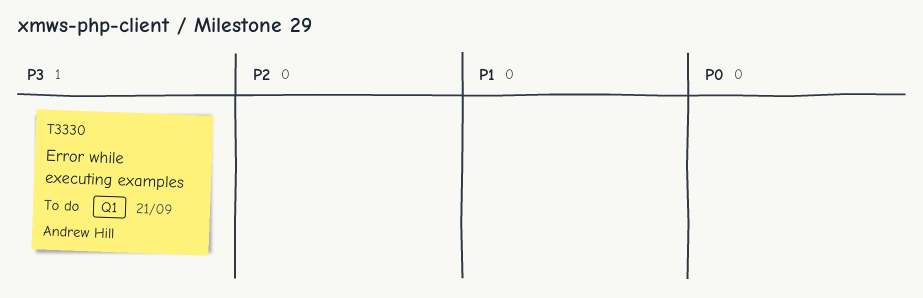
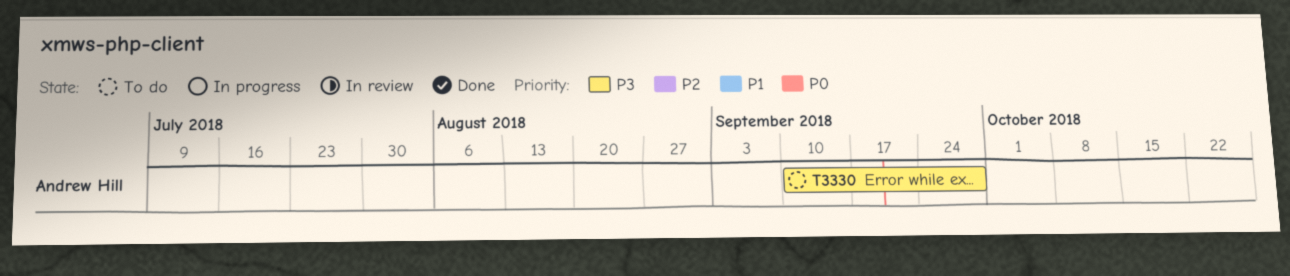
T3330, due: Sep 21 -> Sep 28

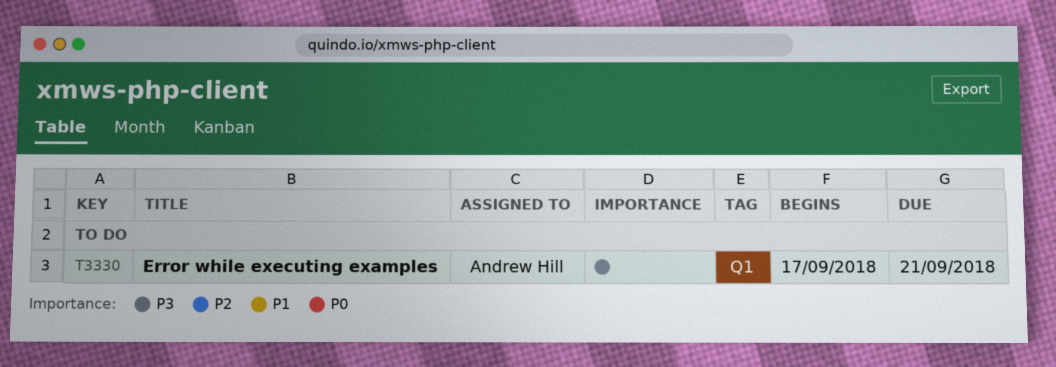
T3330, start: Sep 10 -> Sep 17
T3330, due: Sep 28 -> Sep 21

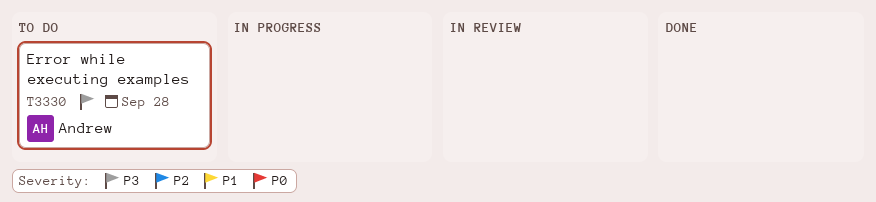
T3330, due: Sep 21 -> Sep 28

